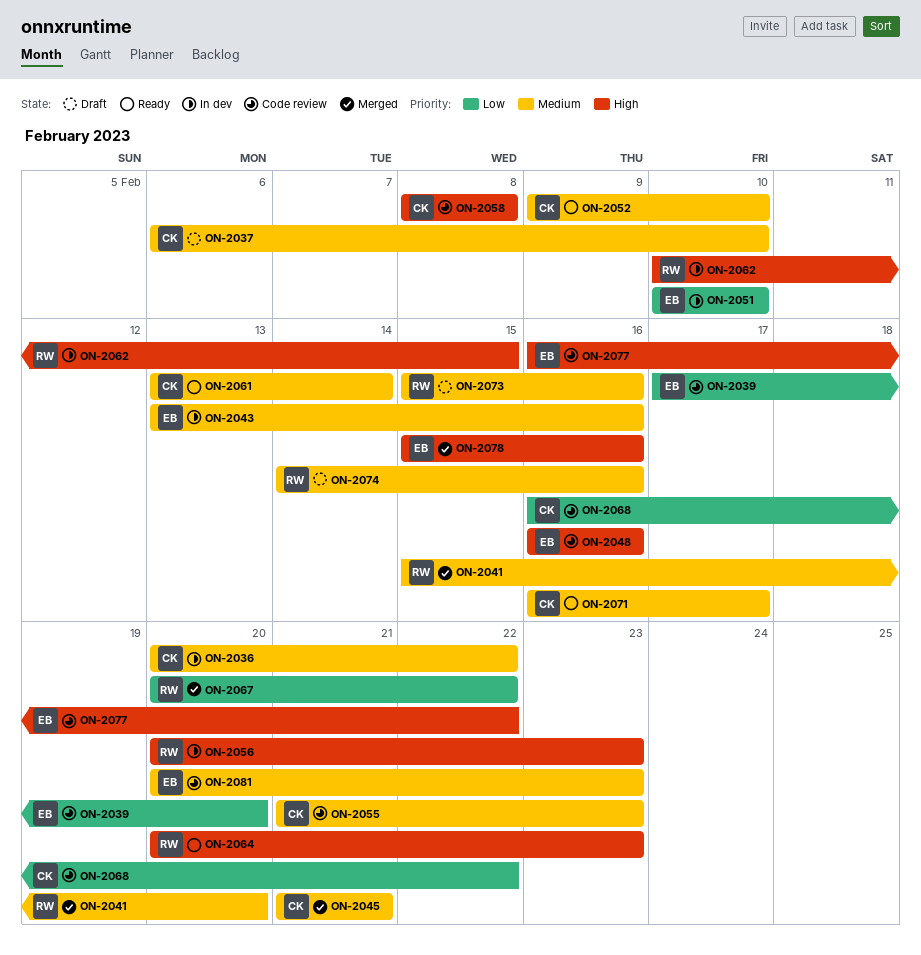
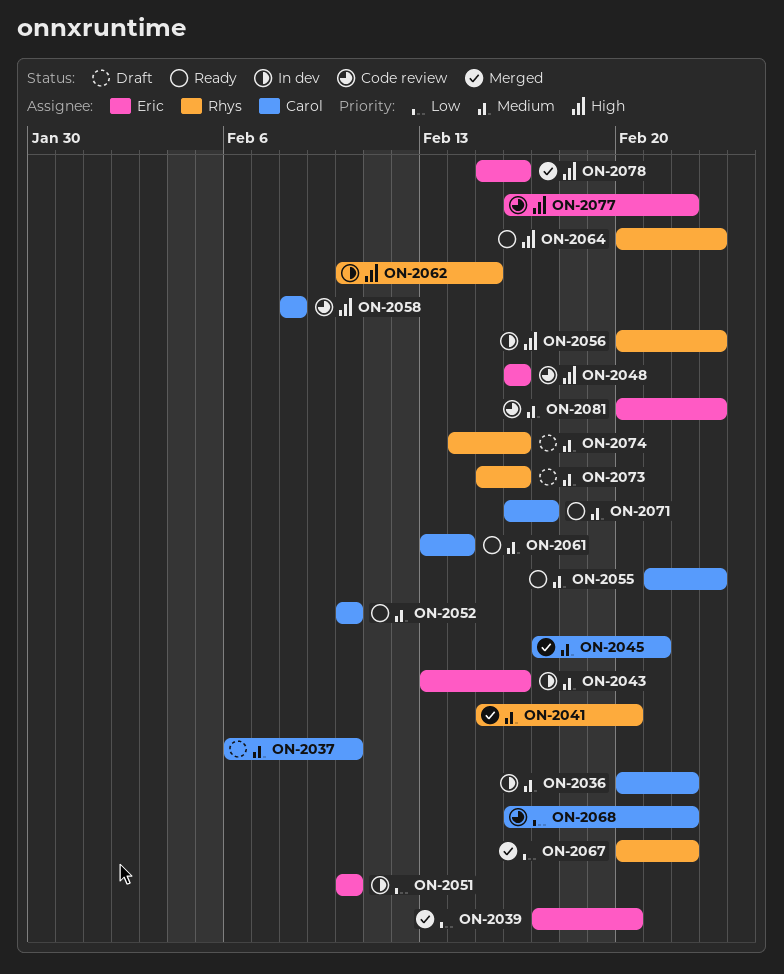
ON-2039, status: Code review -> Merged
ON-2045, start: Feb 21 -> Feb 17
ON-2052, start: Feb 9 -> Feb 10
ON-2055, status: Code review -> Ready

